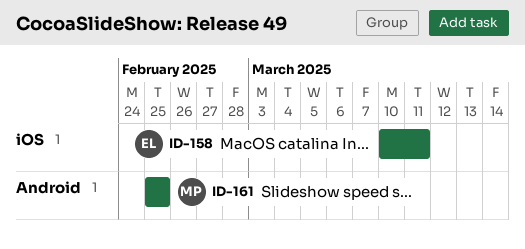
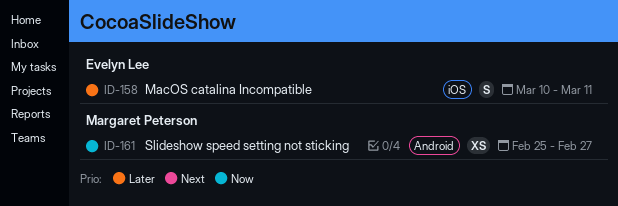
ID-161, due: Feb 25 -> Feb 27

